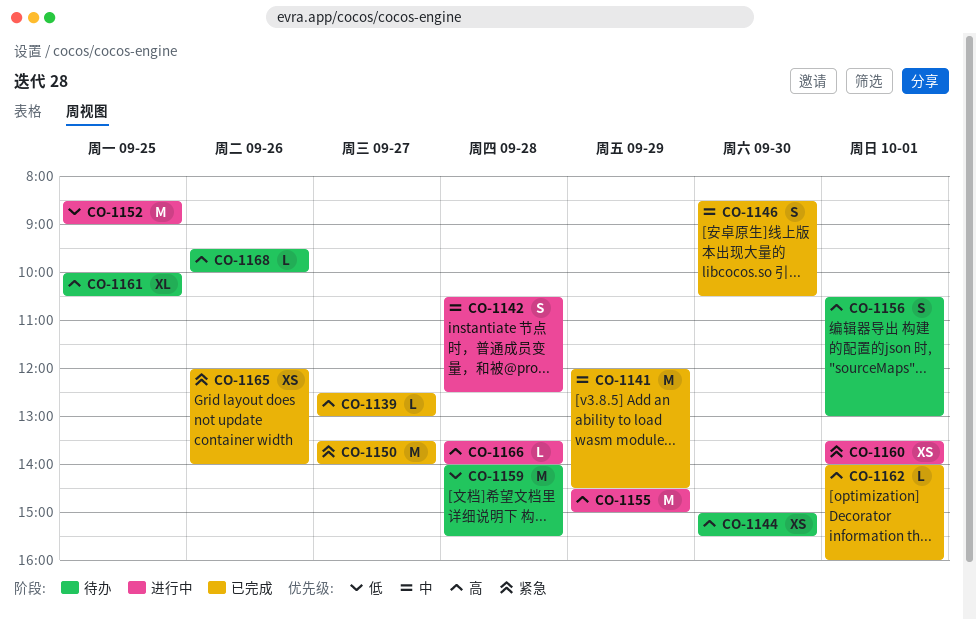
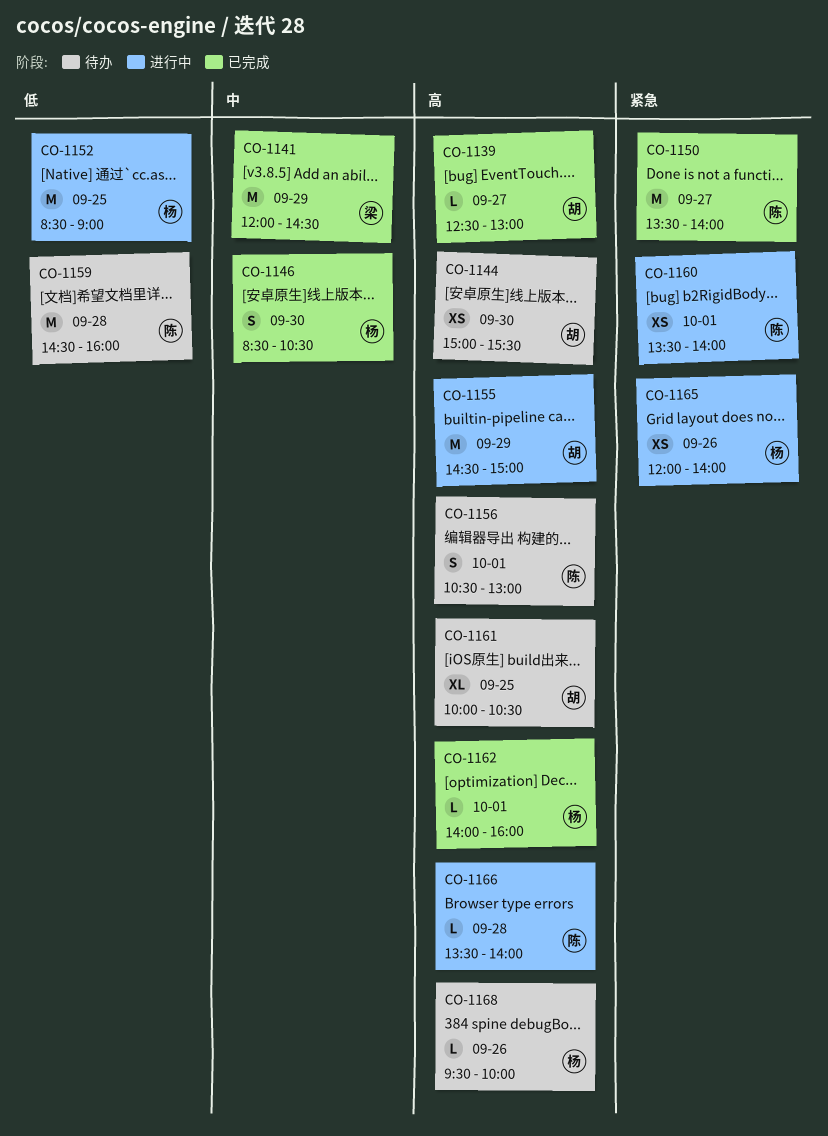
CO-1142: present -> none
CO-1159, begins: 14:00 -> 14:30
CO-1159, ends: 15:30 -> 16:00
CO-1165, status: 已完成 -> 进行中

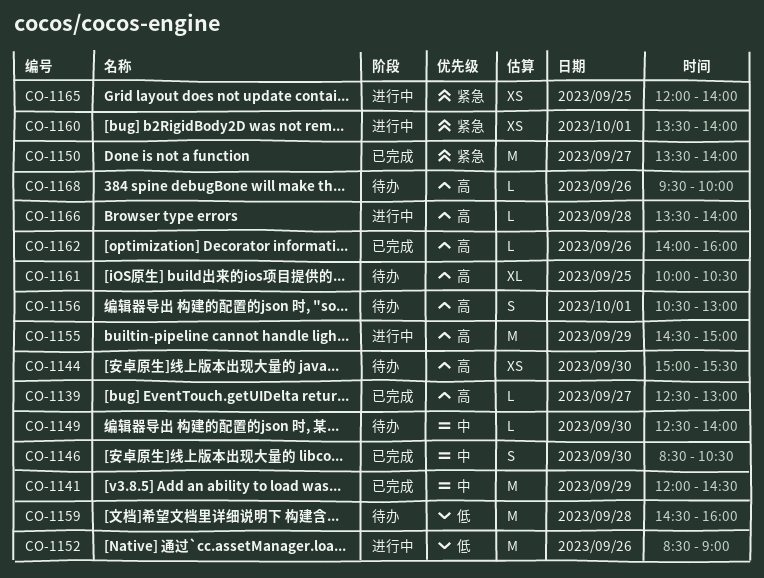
CO-1149: none -> present
CO-1152, day: Sep 25 -> Sep 26
CO-1162, day: Oct 1 -> Sep 26
CO-1165, day: Sep 26 -> Sep 25

